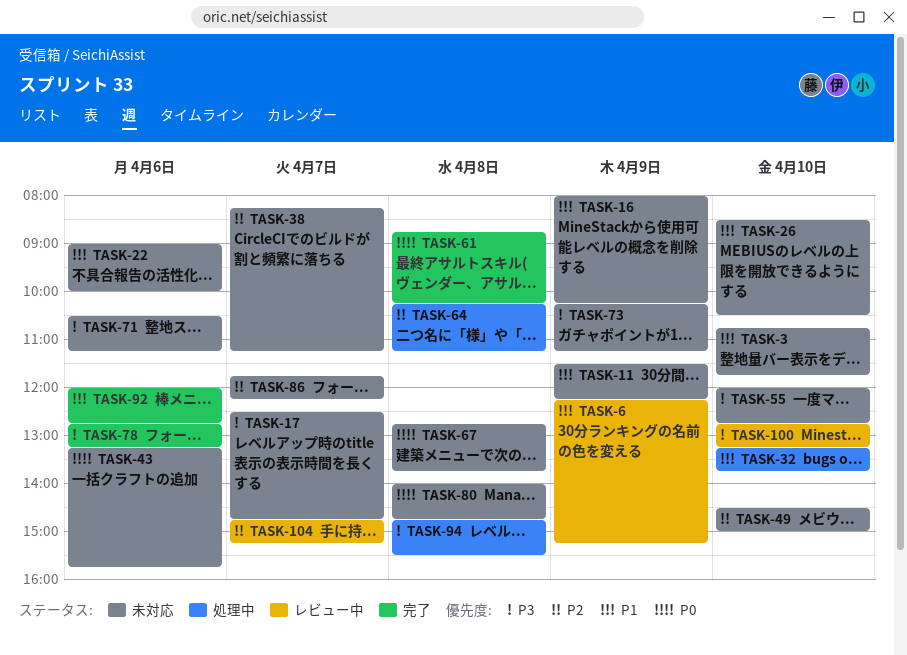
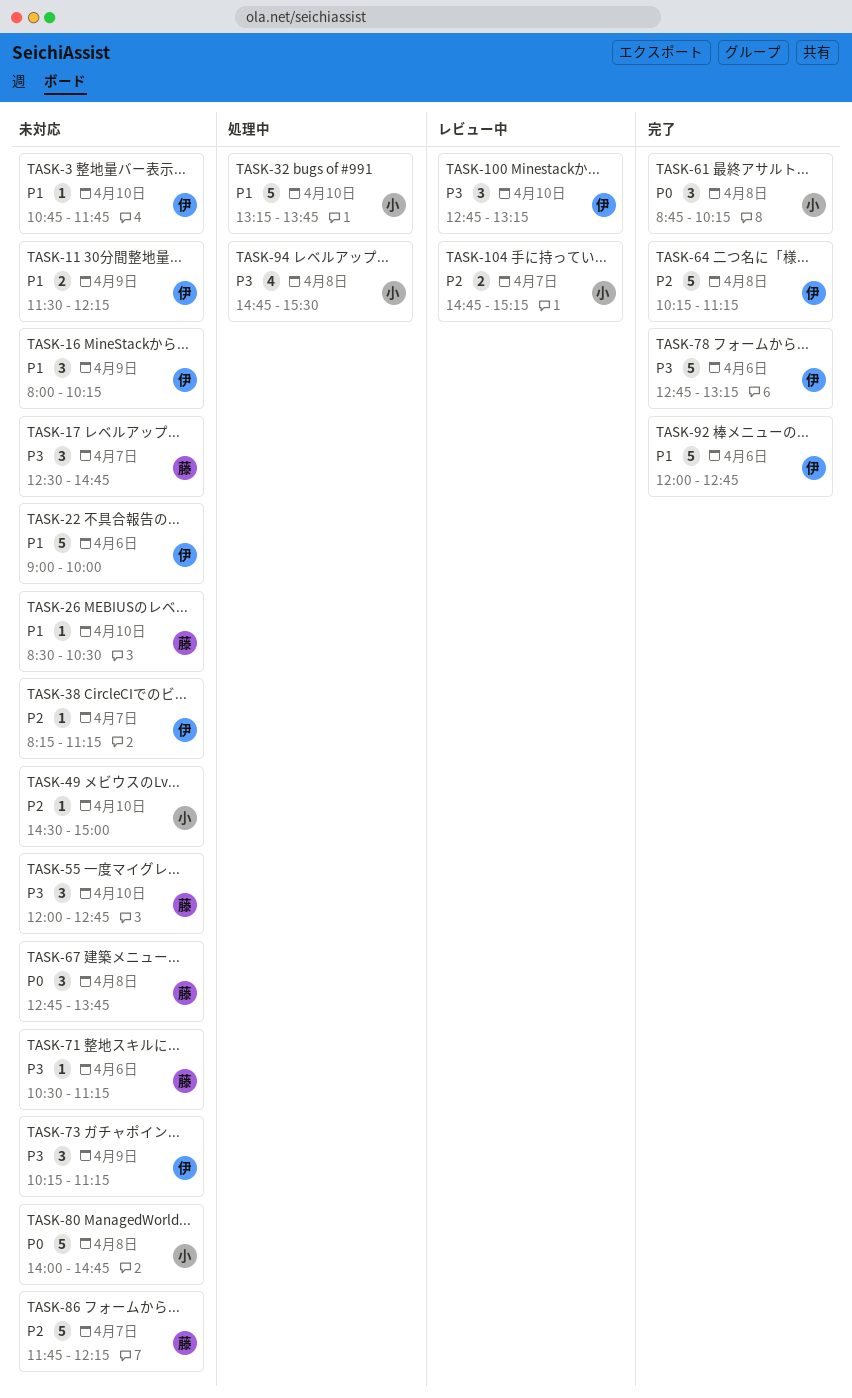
TASK-6: present -> none
TASK-43: present -> none
TASK-64, status: 処理中 -> 完了

